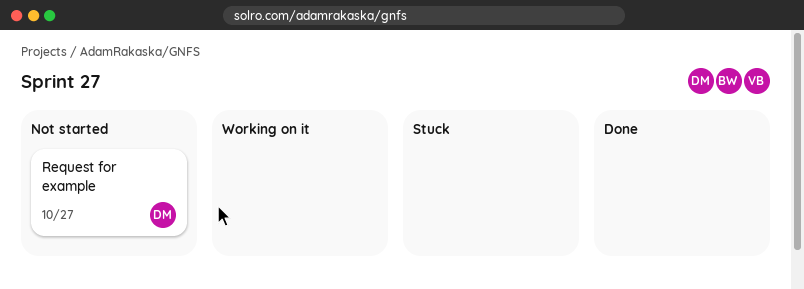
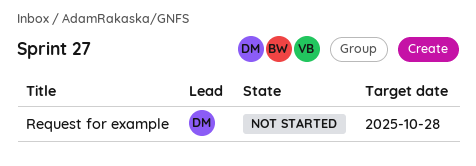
Request for example, due: Oct 27 -> Oct 28

